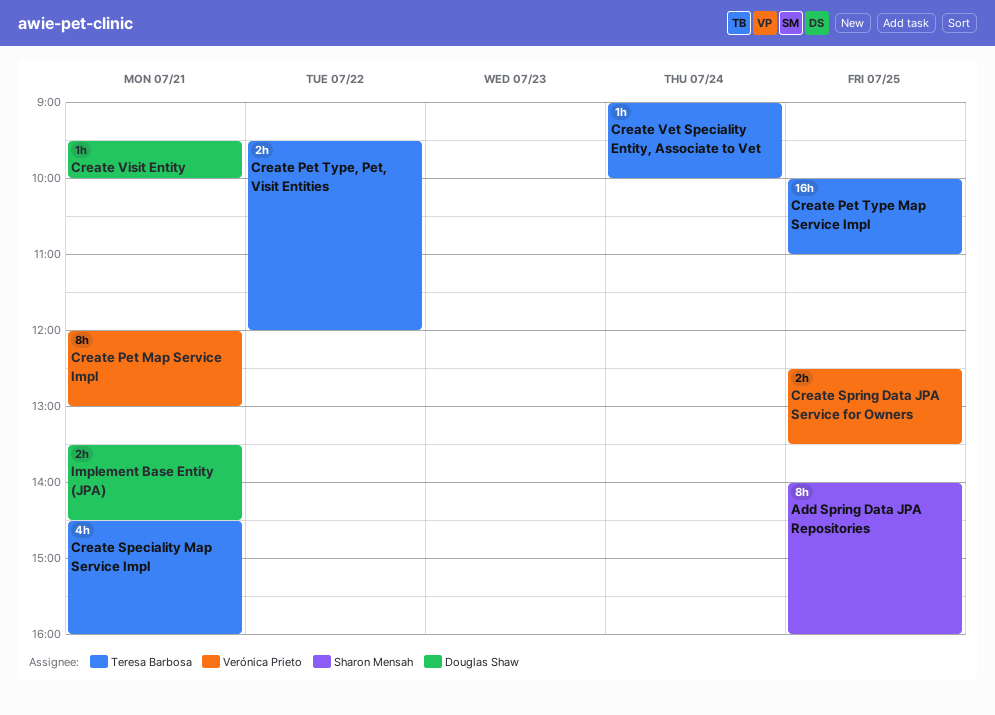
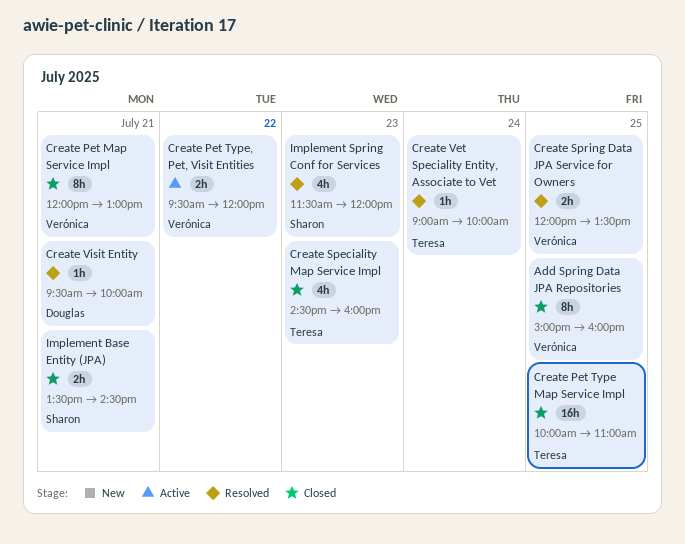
Add Spring Data JPA Repositories, owner: Sharon Mensah -> Verónica Prieto
Add Spring Data JPA Repositories, begins: 14:00 -> 15:00
Create Pet Type, Pet, Visit Entities, owner: Teresa Barbosa -> Verónica Prieto
Create Speciality Map Service Impl, day: Jul 21 -> Jul 23
Create Spring Data JPA Service for Owners, begins: 12:30 -> 12:00
Implement Base Entity (JPA), owner: Douglas Shaw -> Sharon Mensah
Implement Spring Conf for Services: none -> present

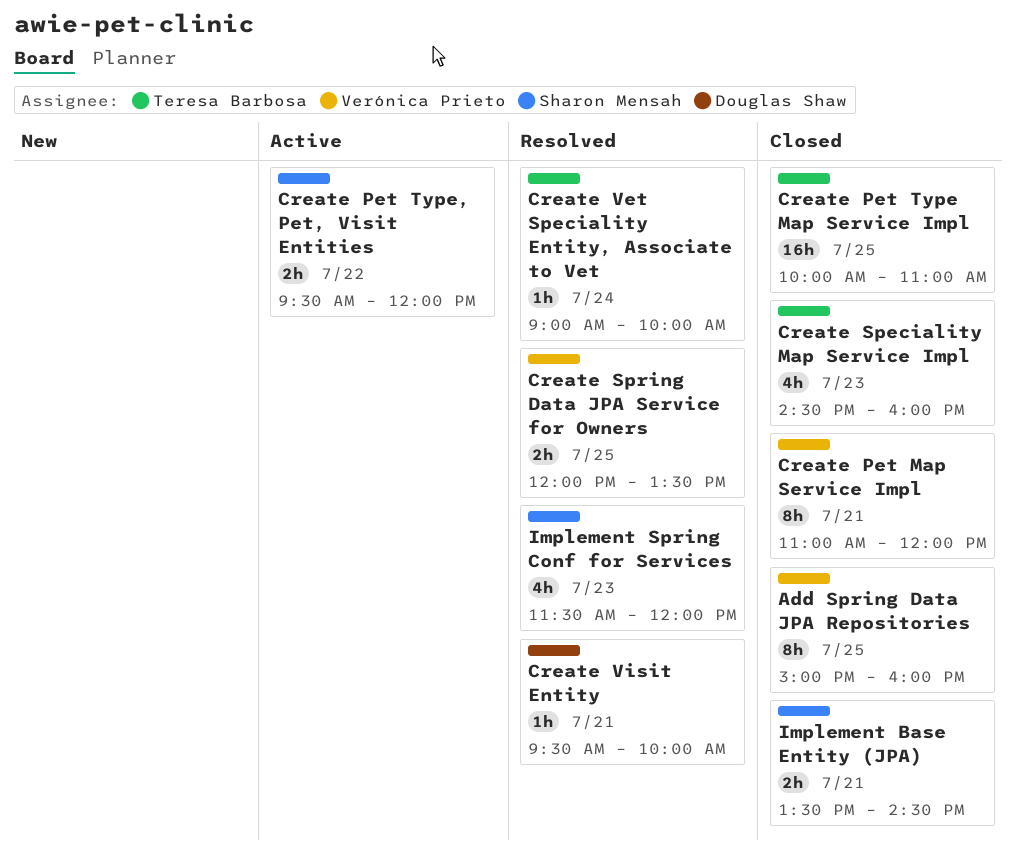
Create Pet Map Service Impl, begins: 12:00 -> 11:00
Create Pet Map Service Impl, ends: 13:00 -> 12:00
Create Pet Type, Pet, Visit Entities, owner: Verónica Prieto -> Sharon Mensah

